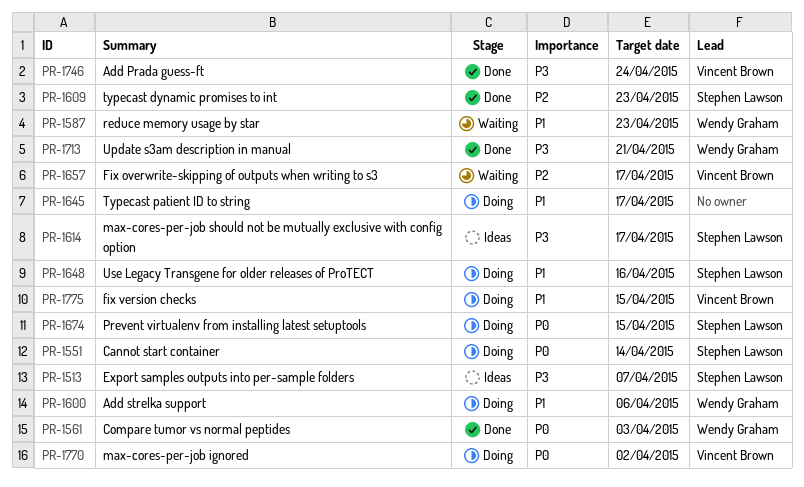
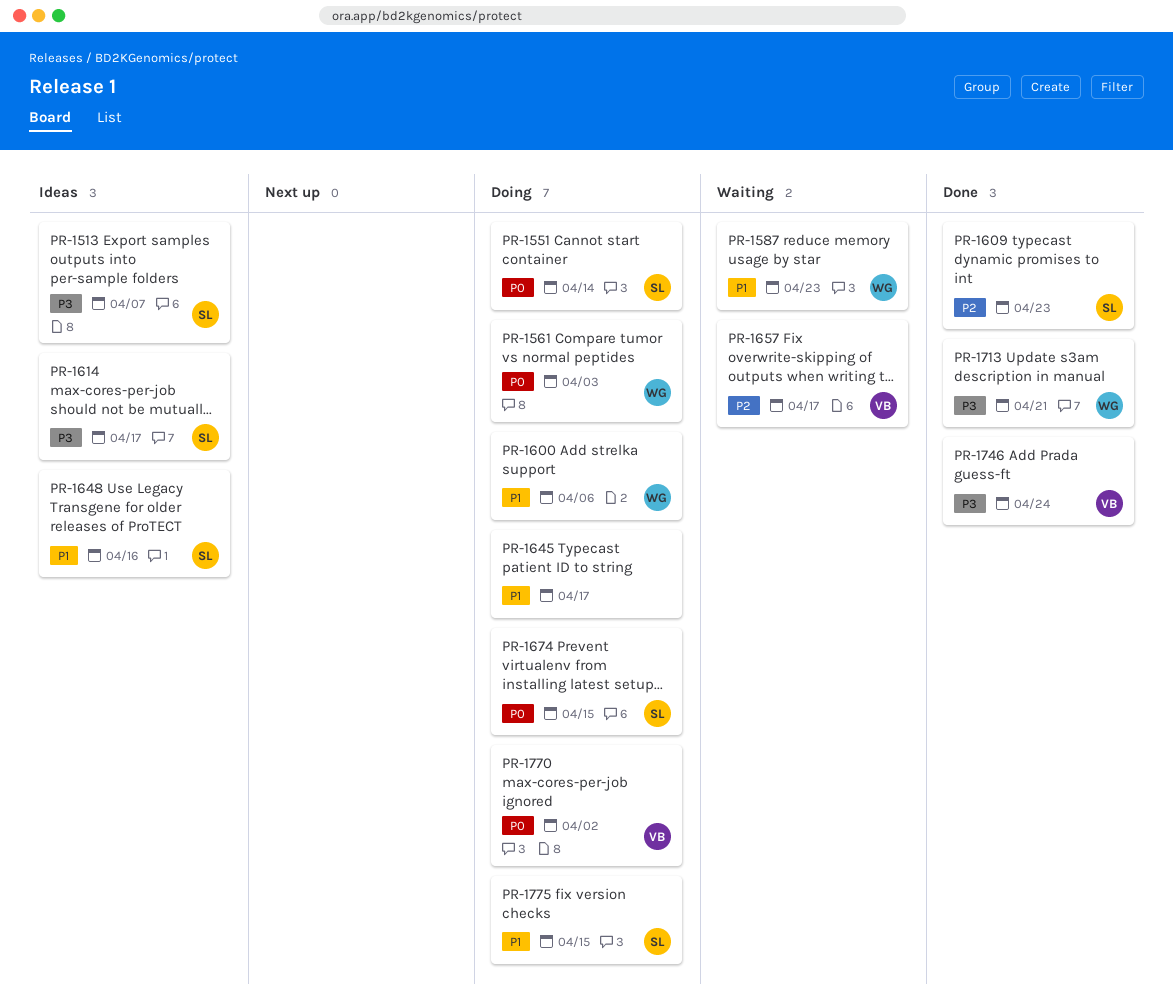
PR-1561, status: Done -> Doing
PR-1648, status: Doing -> Ideas
PR-1775, owner: Vincent Brown -> Stephen Lawson

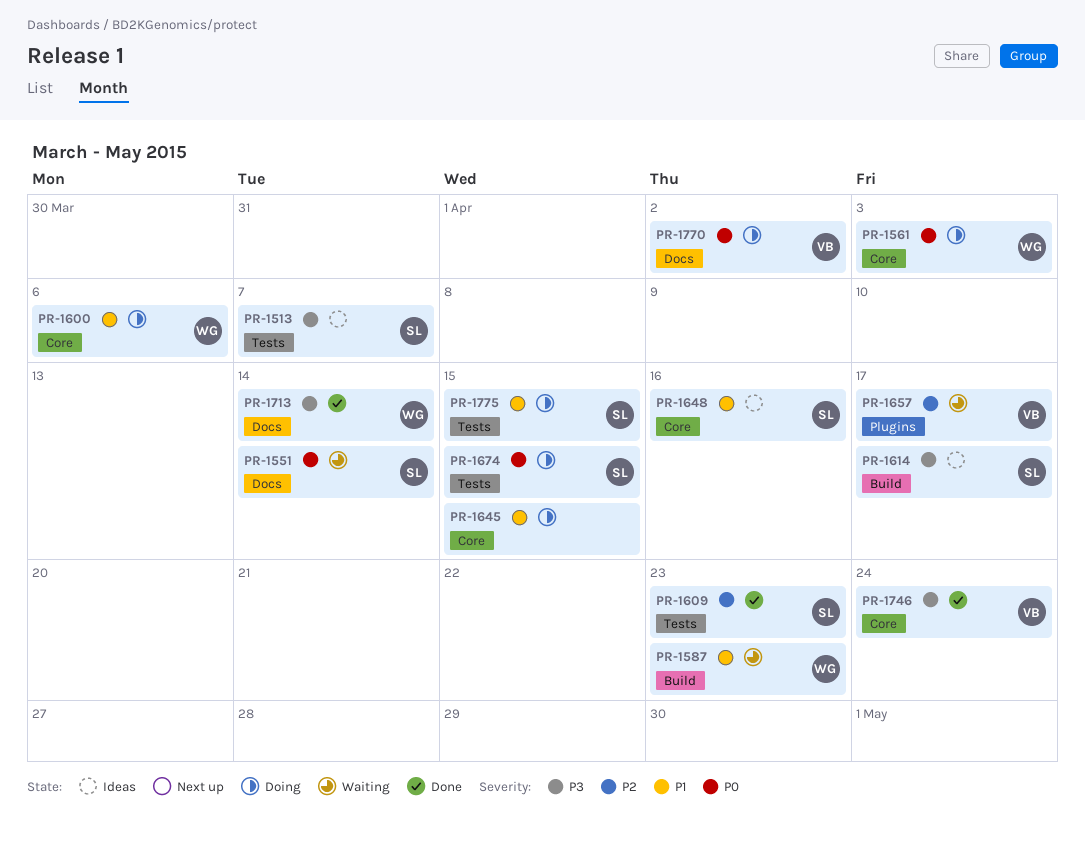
PR-1551, status: Doing -> Waiting
PR-1645, due: Apr 17 -> Apr 15
PR-1713, due: Apr 21 -> Apr 14

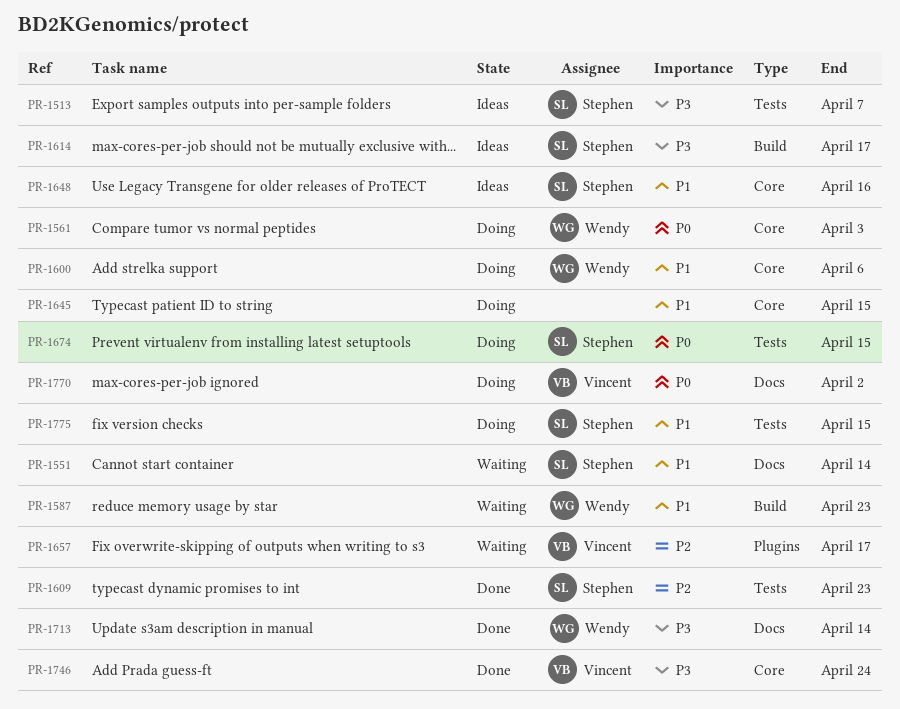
PR-1551, priority: P0 -> P1

